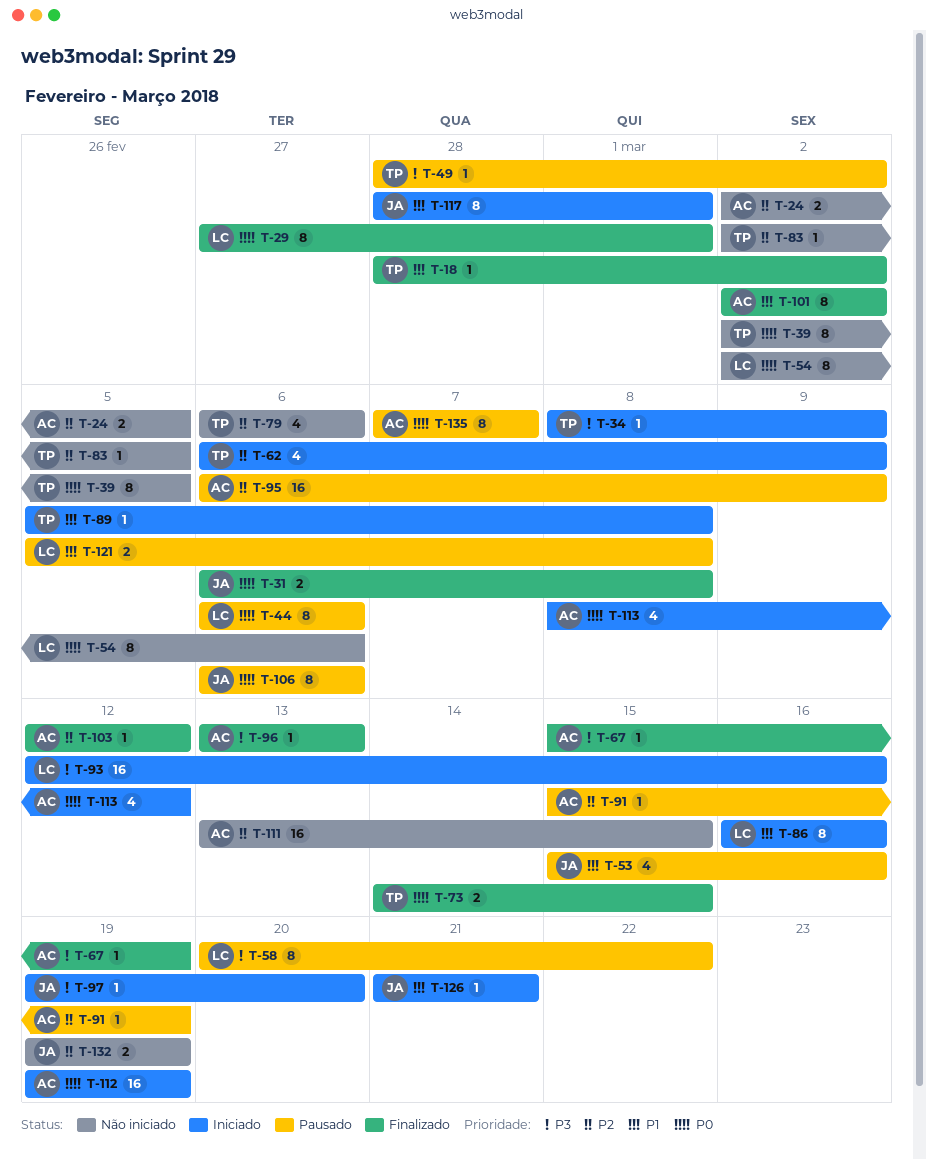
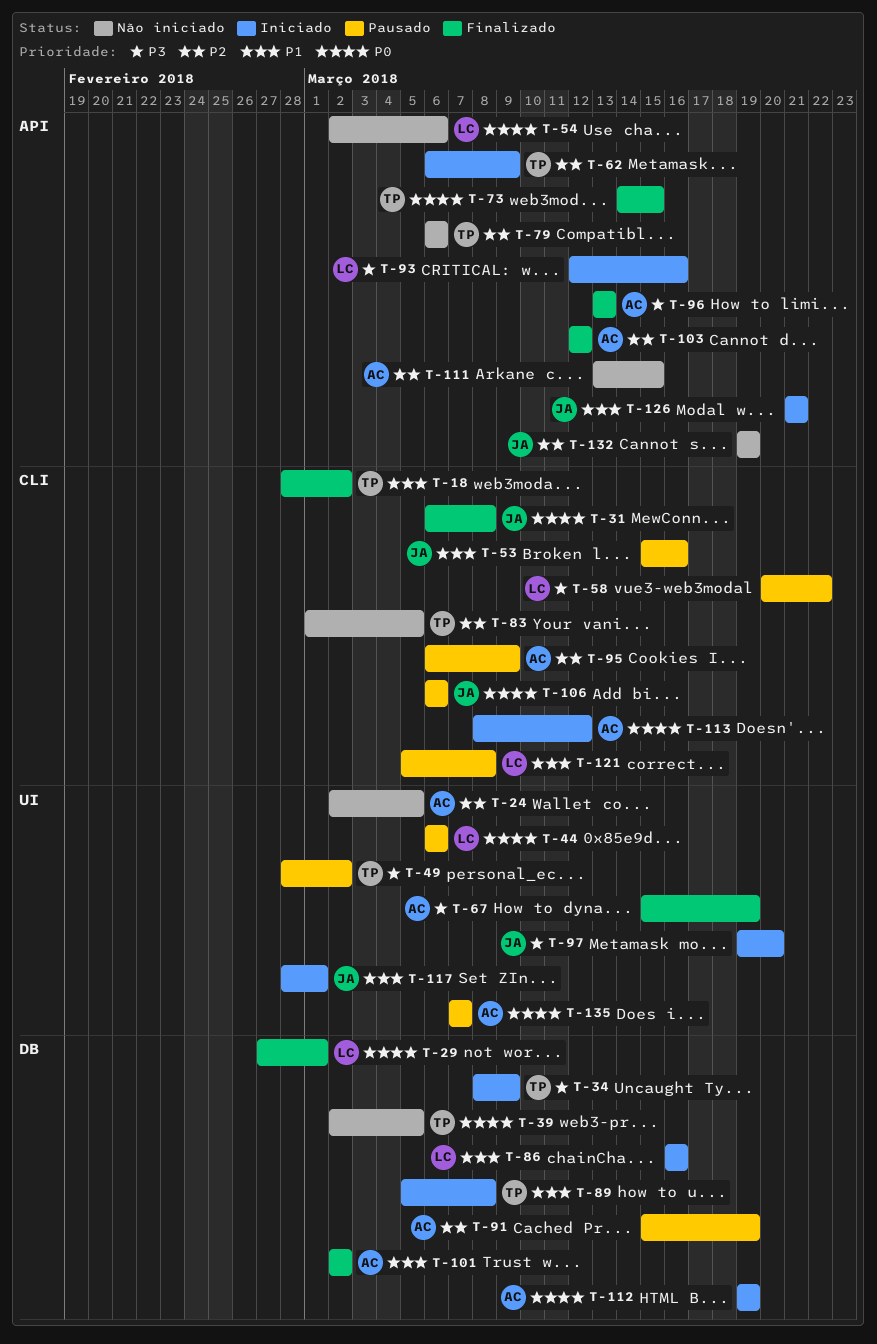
T-83, start: Mar 2 -> Mar 1

